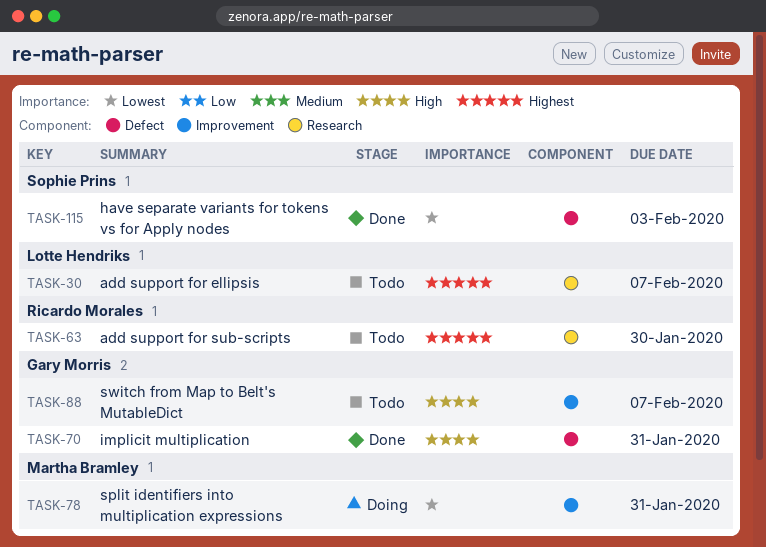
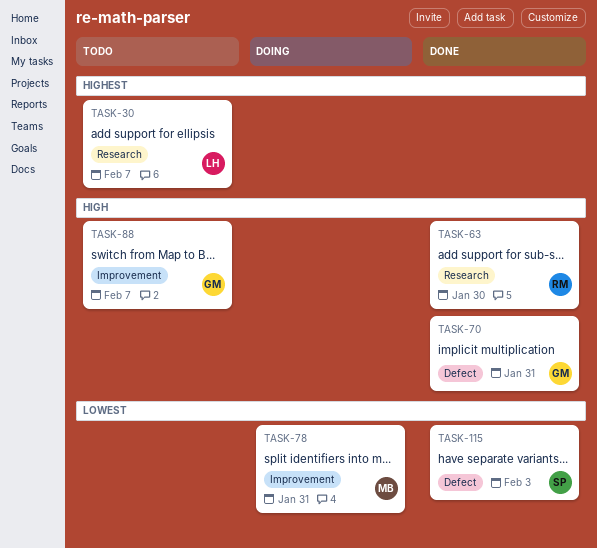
TASK-63, status: Todo -> Done
TASK-63, priority: Highest -> High

